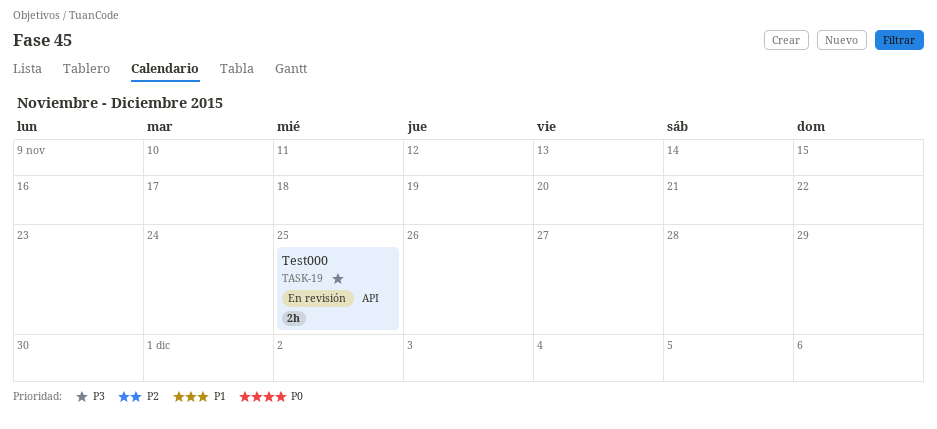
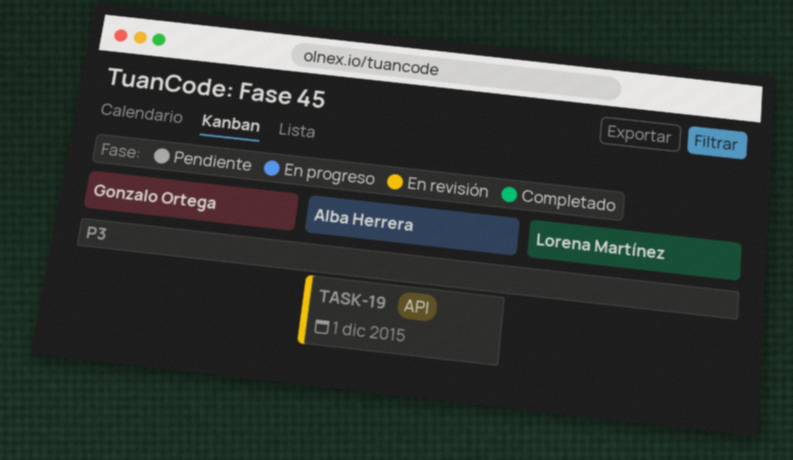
TASK-19, due: Nov 25 -> Dec 1

